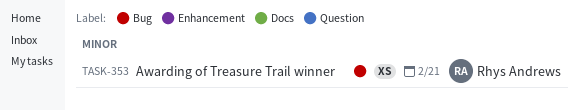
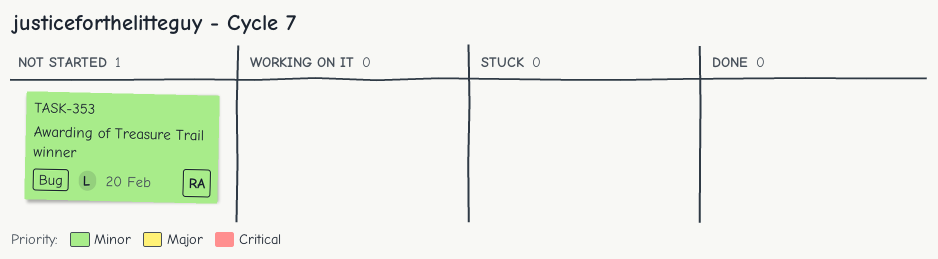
TASK-353, estimate: XS -> L
TASK-353, due: Feb 21 -> Feb 20

